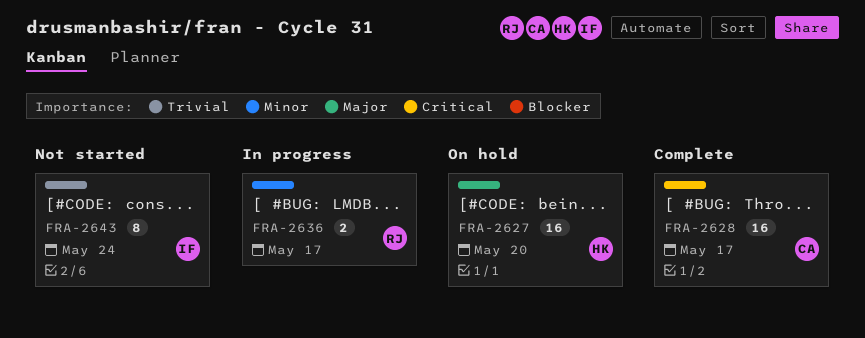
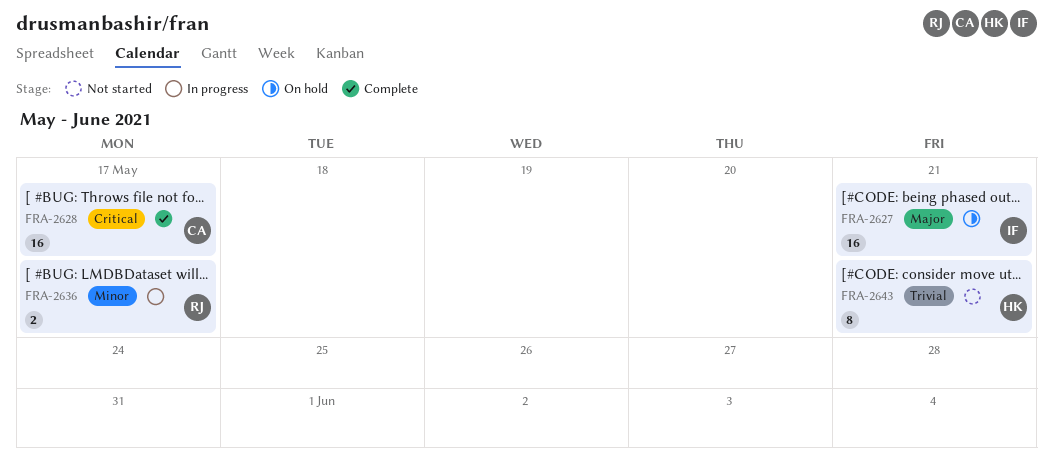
FRA-2627, owner: HK -> IF
FRA-2627, due: May 20 -> May 21
FRA-2643, owner: IF -> HK
FRA-2643, due: May 24 -> May 21

